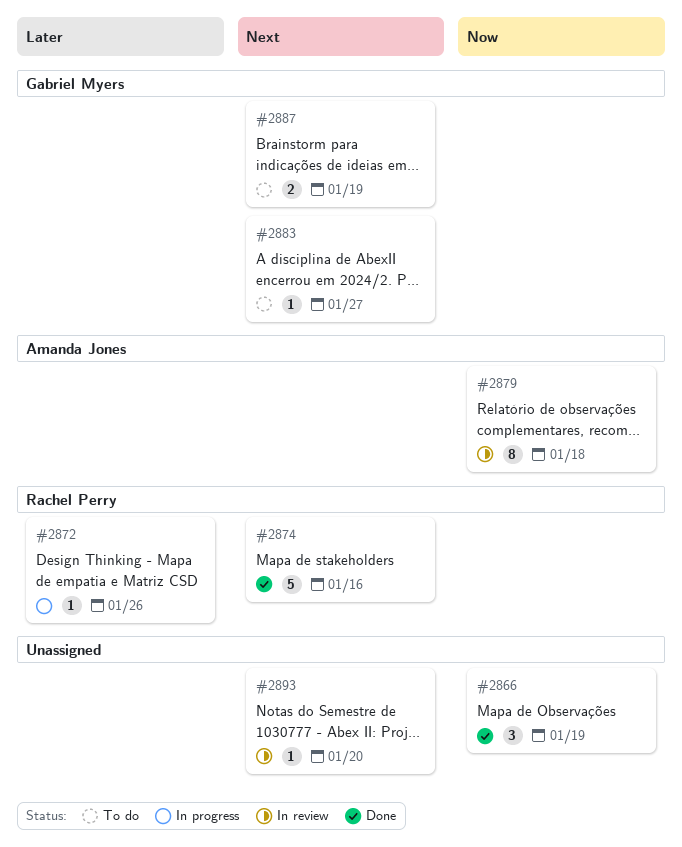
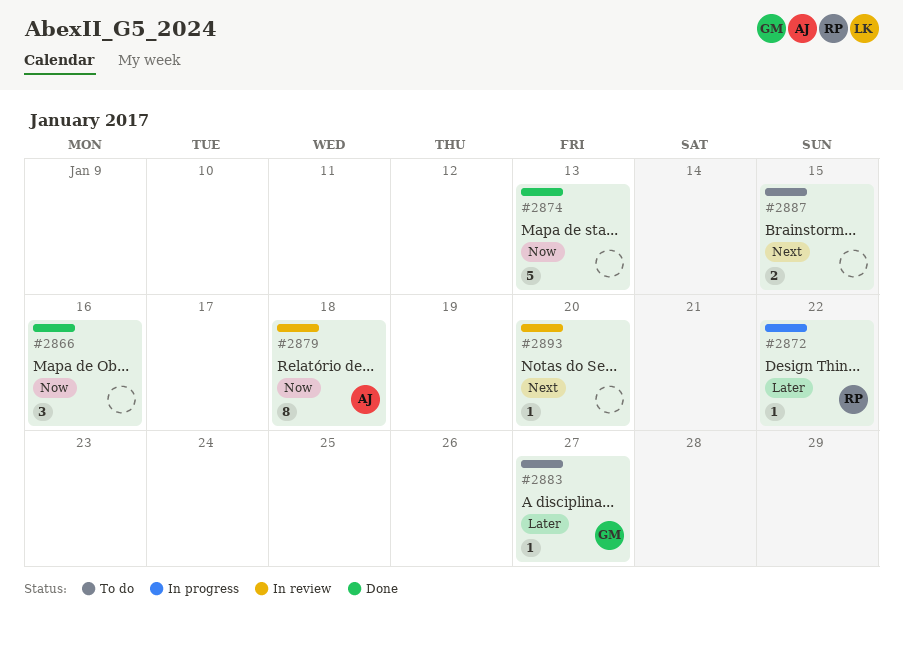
#2866, due: Jan 19 -> Jan 16
#2872, due: Jan 26 -> Jan 22
#2874, owner: Rachel Perry -> none
#2874, priority: Next -> Now
#2874, due: Jan 16 -> Jan 13
#2883, priority: Next -> Later
#2887, owner: Gabriel Myers -> none
#2887, due: Jan 19 -> Jan 15

